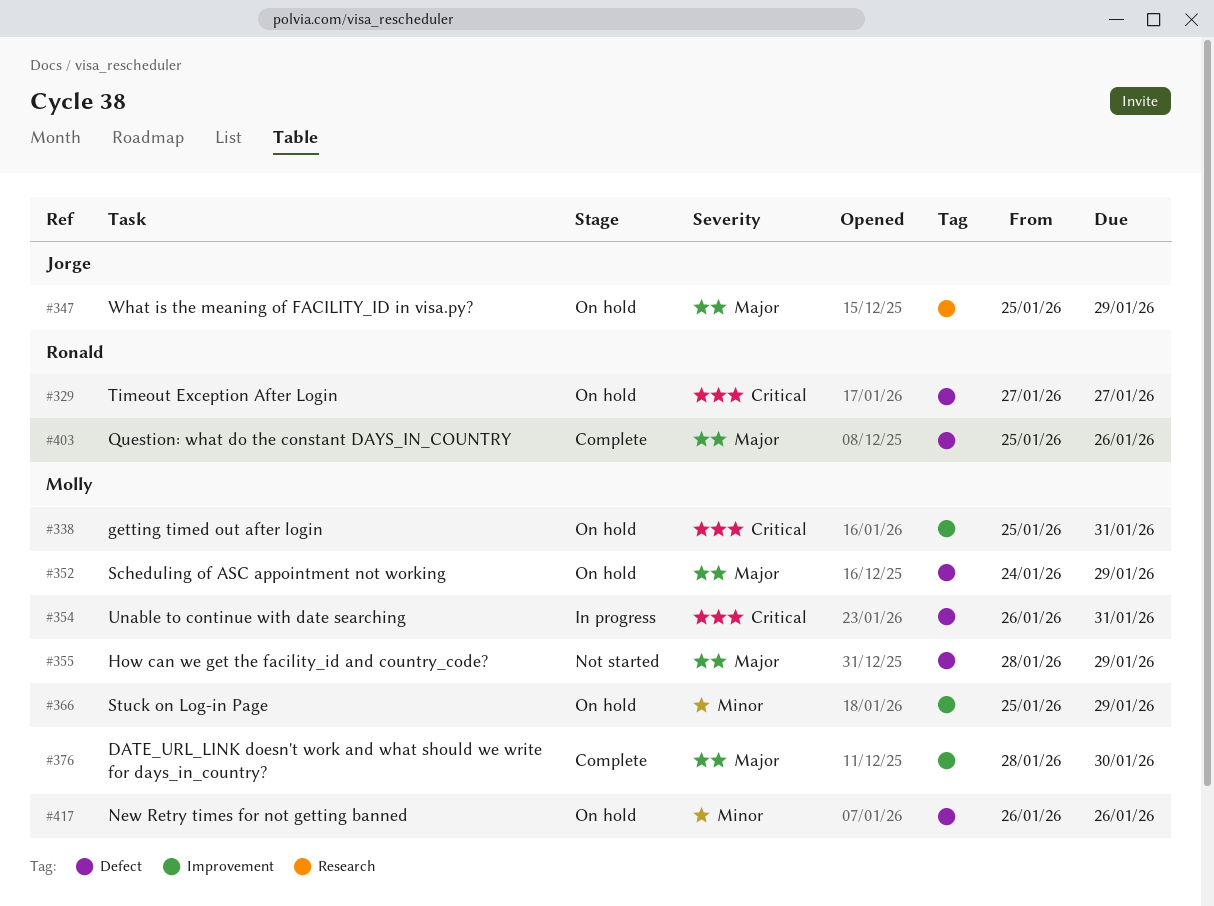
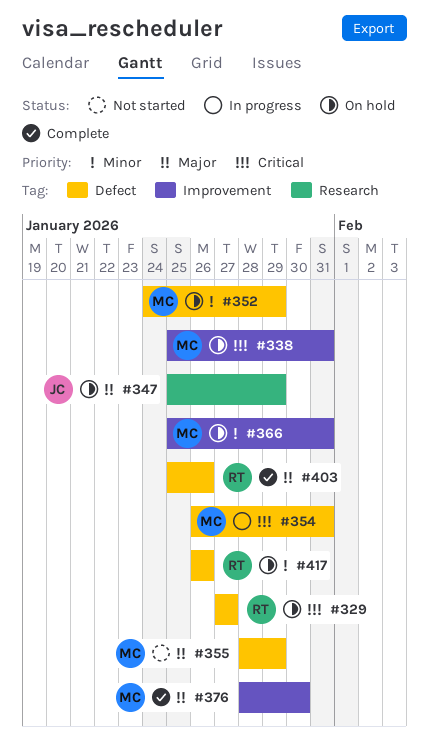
#352, priority: Major -> Minor
#366, due: Jan 29 -> Jan 31
#417, owner: Molly -> Ronald

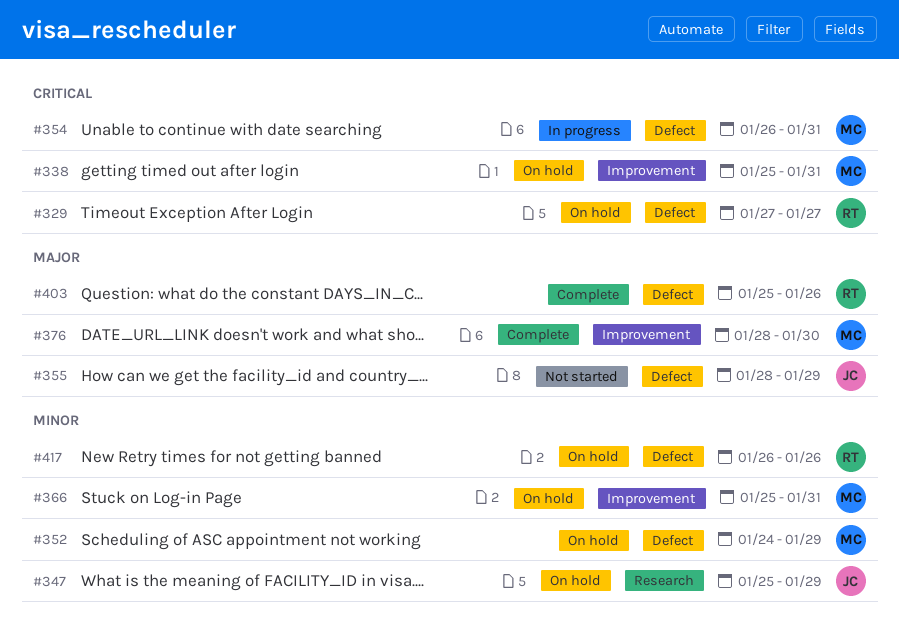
#347, priority: Major -> Minor
#355, owner: MC -> JC

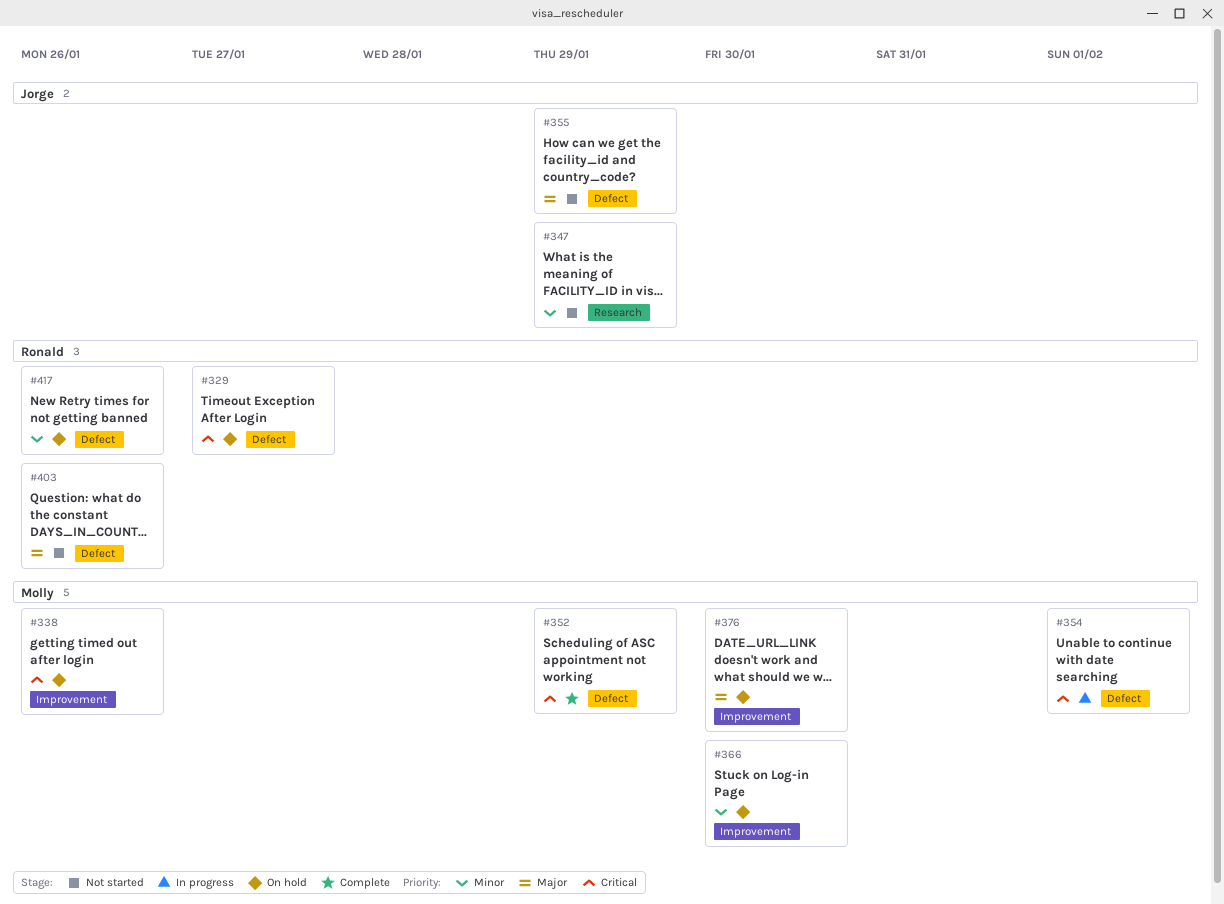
#338, due: Jan 31 -> Jan 26
#347, status: On hold -> Not started
#352, status: On hold -> Complete
#352, priority: Minor -> Critical
#354, due: Jan 31 -> Feb 1
#366, due: Jan 31 -> Jan 30
#376, status: Complete -> On hold
#403, status: Complete -> Not started

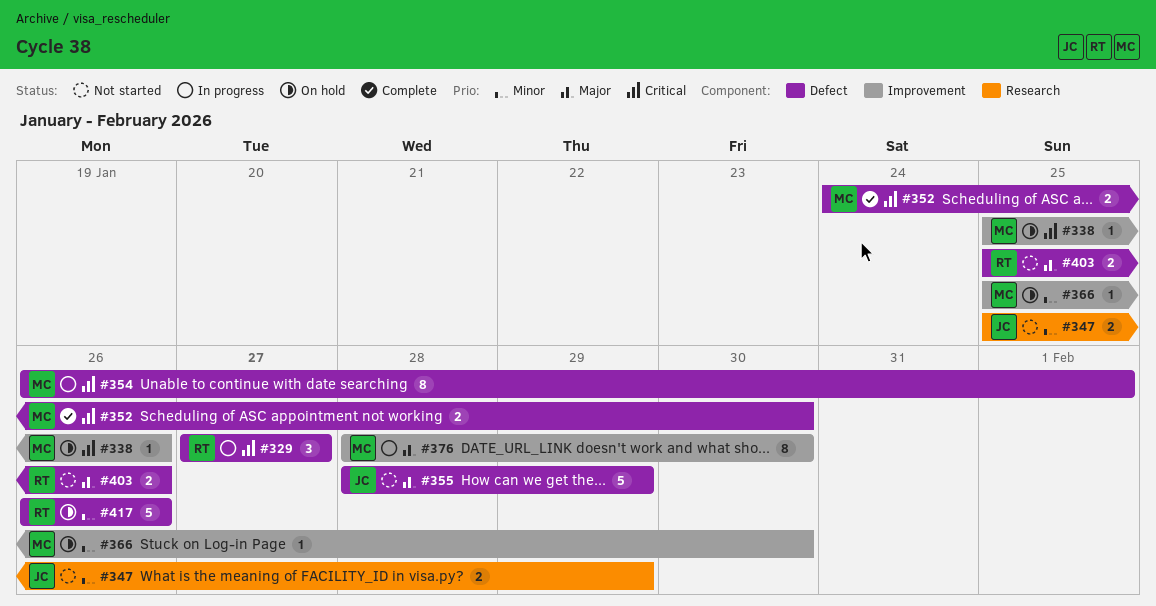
#329, status: On hold -> In progress
#352, due: Jan 29 -> Jan 30
#376, status: On hold -> In progress

